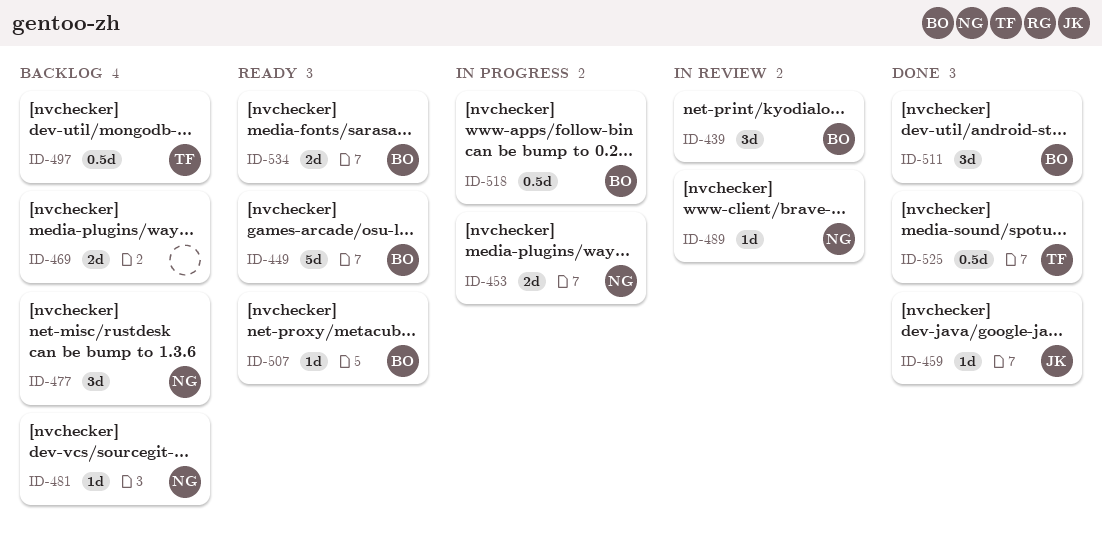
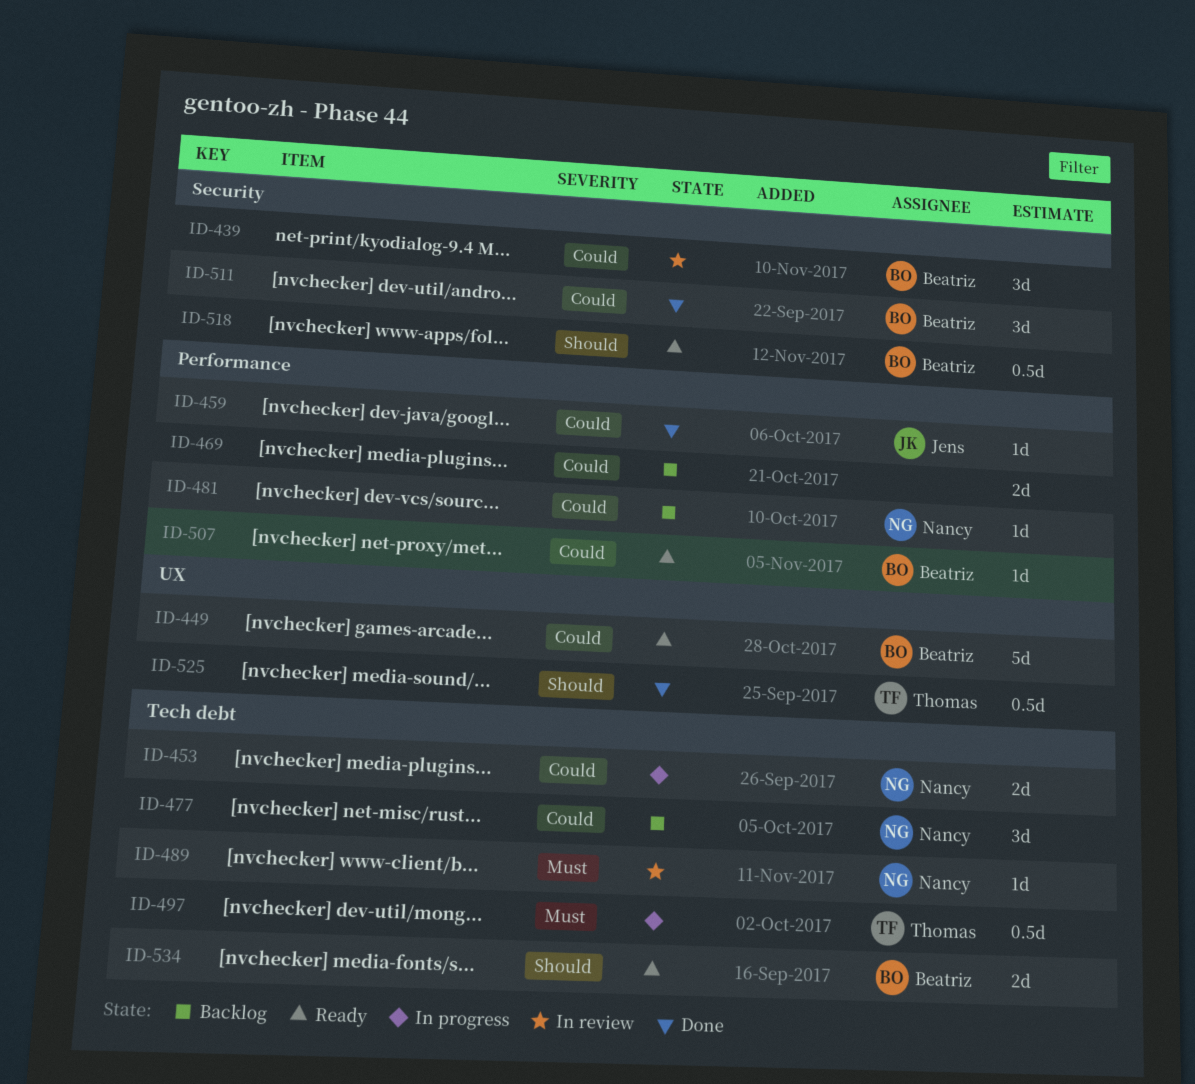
ID-497, status: Backlog -> In progress
ID-518, status: In progress -> Ready

